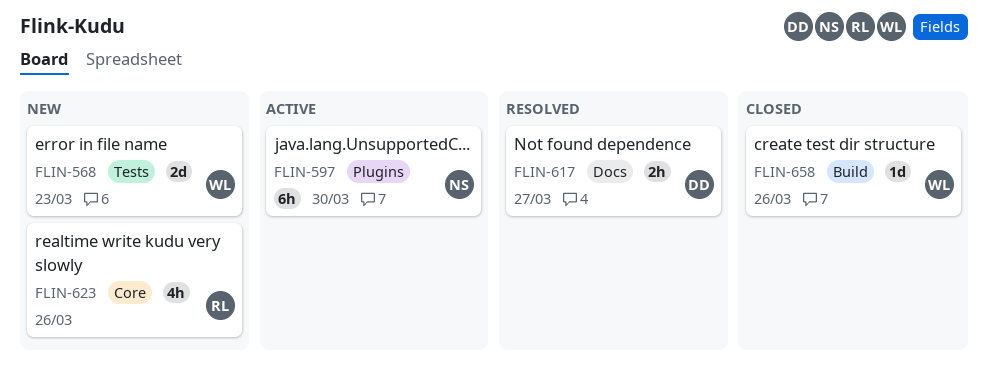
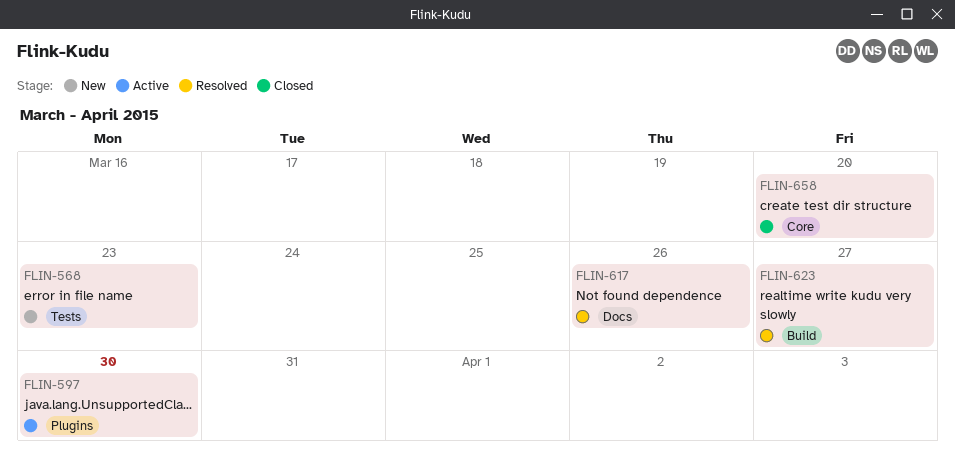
FLIN-617, due: Mar 27 -> Mar 26
FLIN-623, status: New -> Resolved
FLIN-623, label: Core -> Build
FLIN-623, due: Mar 26 -> Mar 27
FLIN-658, label: Build -> Core
FLIN-658, due: Mar 26 -> Mar 20

